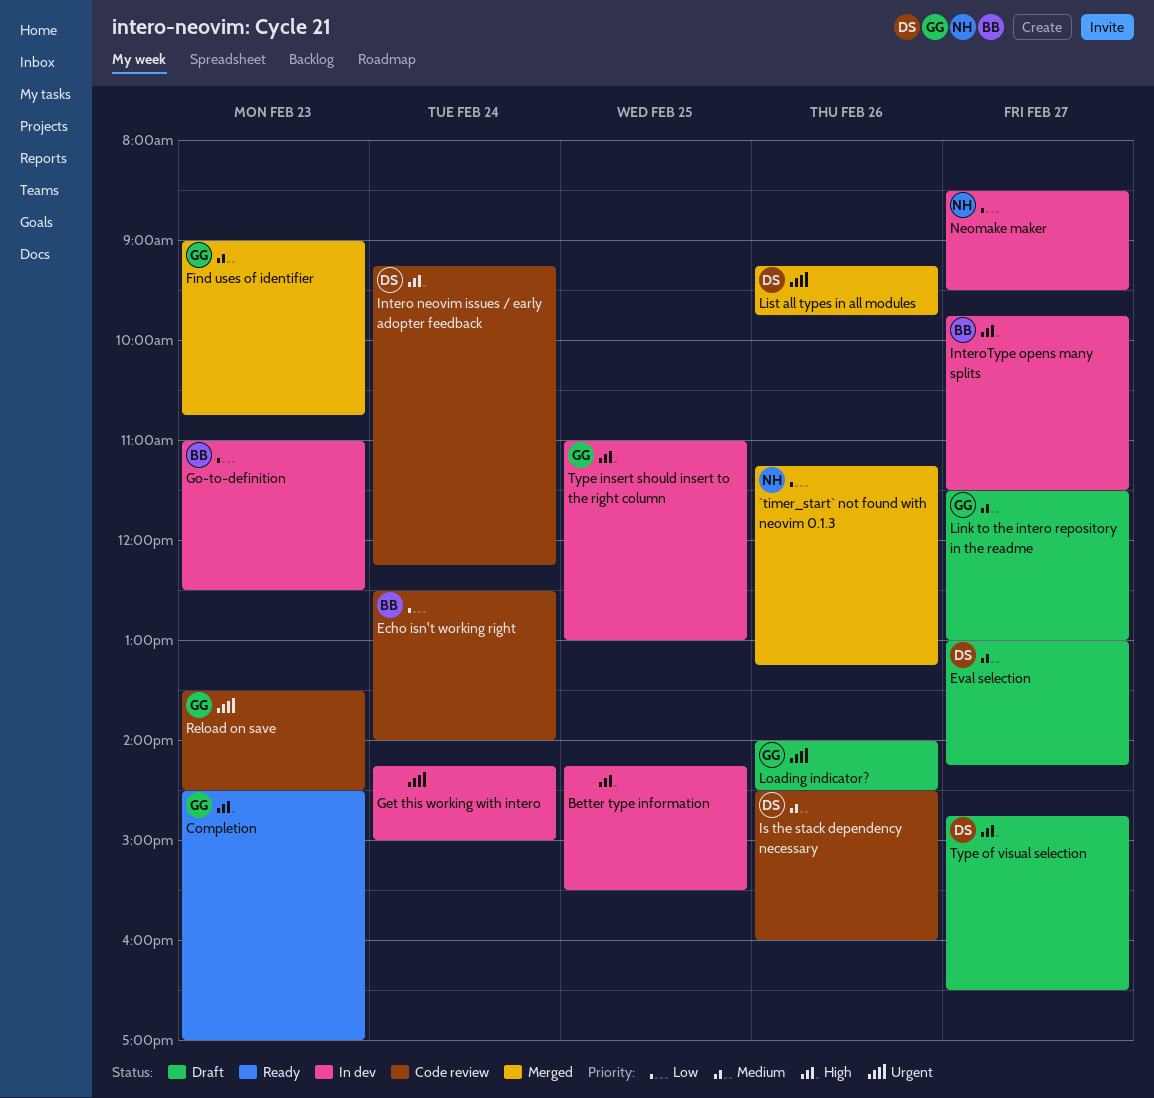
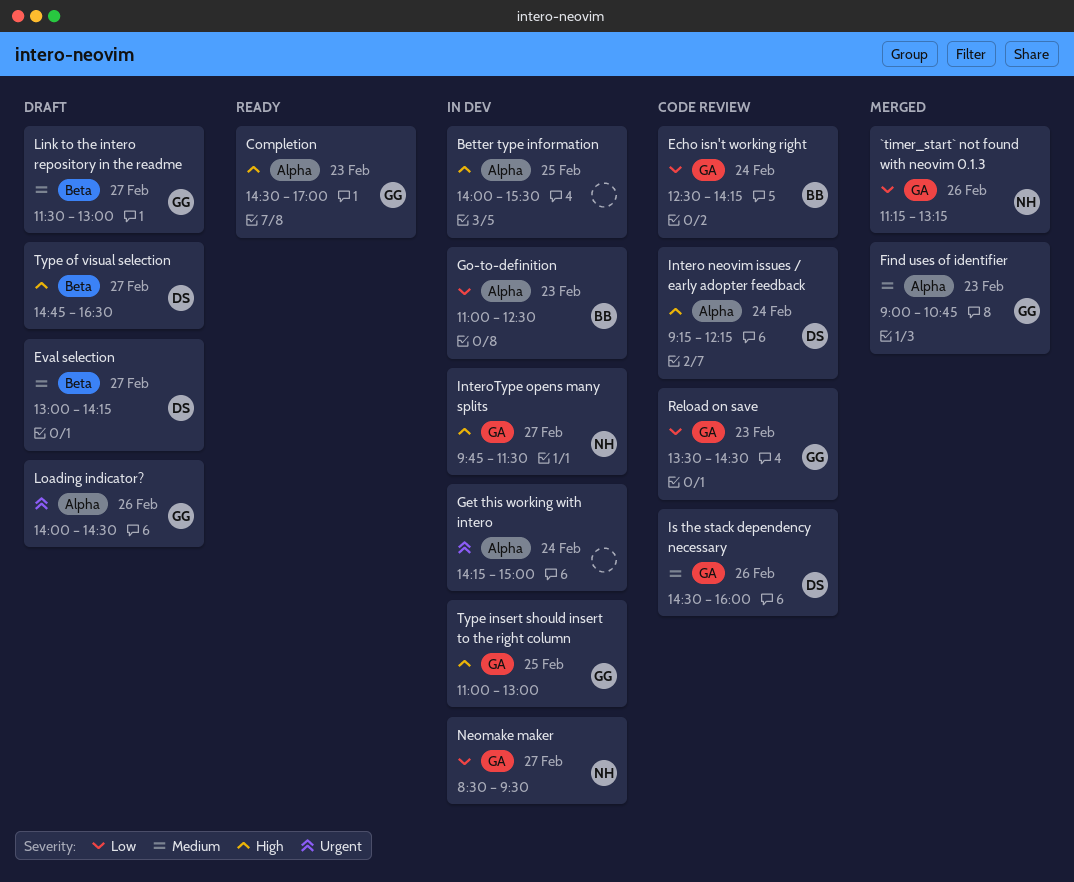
Better type information, begins: 14:15 -> 14:00
Echo isn't working right, ends: 14:00 -> 14:15
InteroType opens many splits, owner: BB -> NH
List all types in all modules: present -> none
Reload on save, priority: Urgent -> Low

